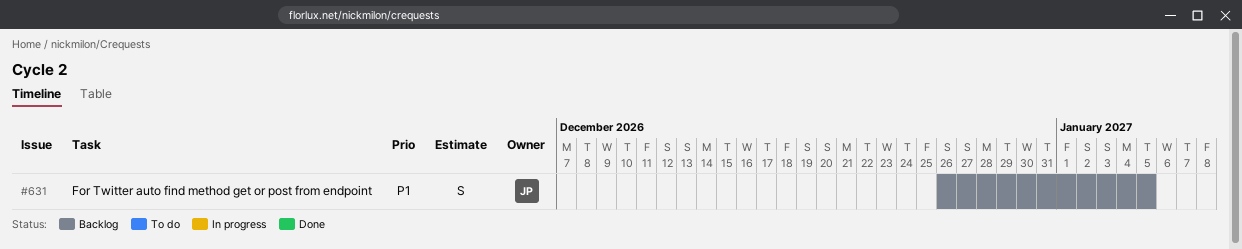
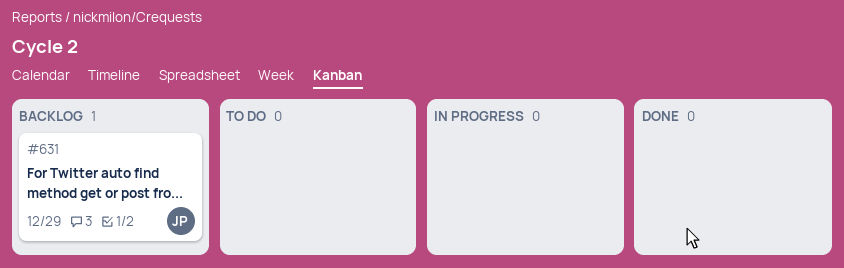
#631, due: Jan 5 -> Dec 29

